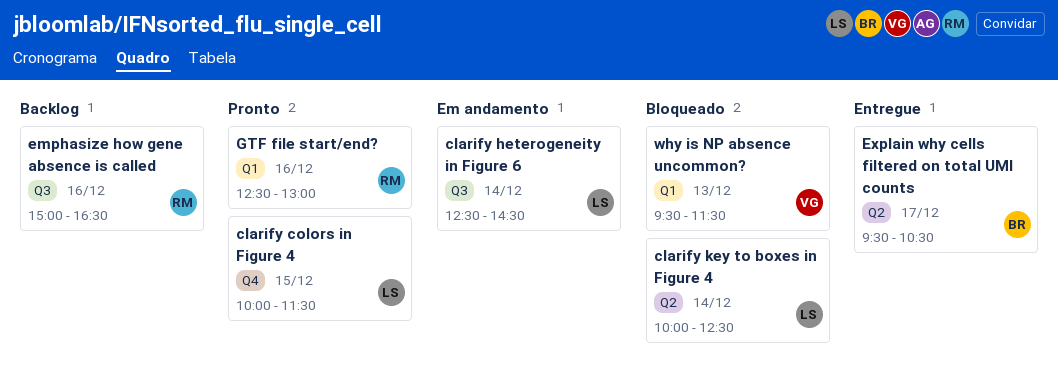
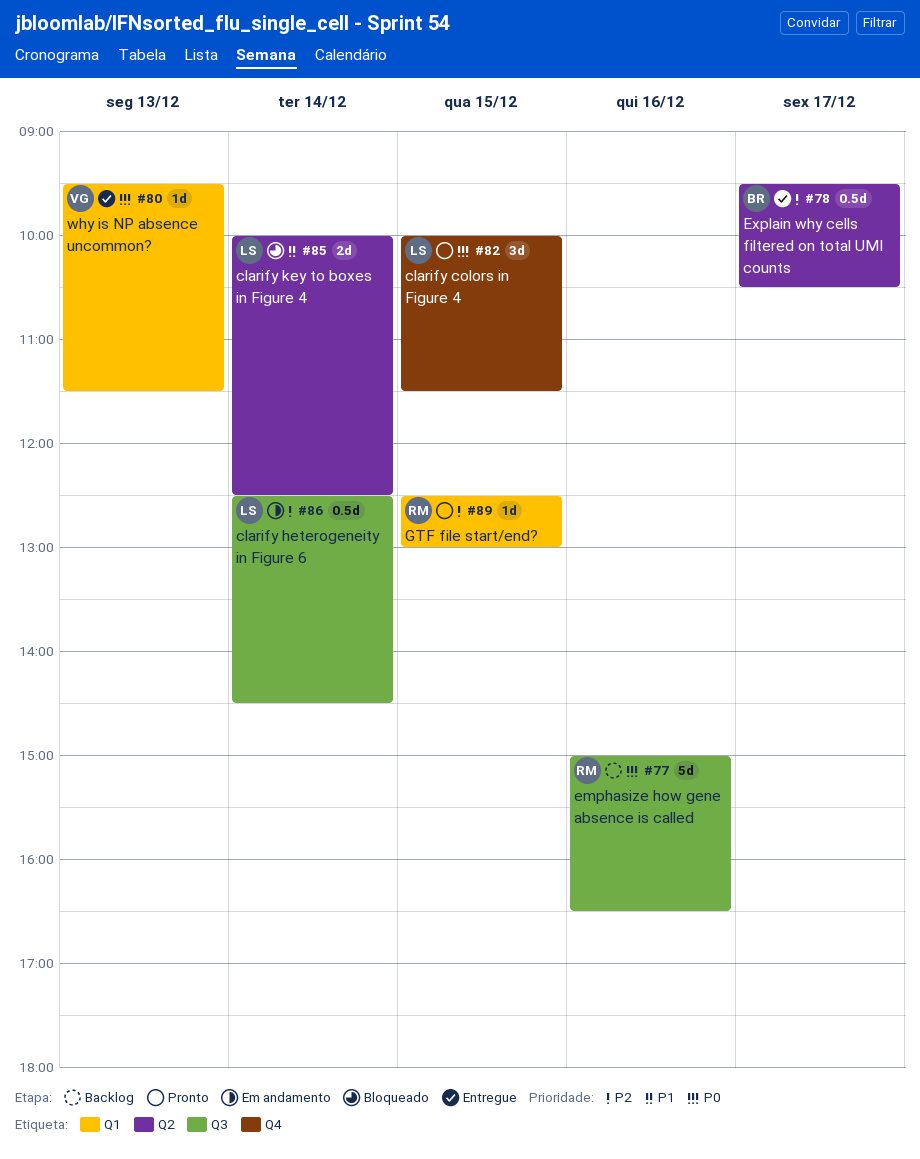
GTF file start/end?, day: Dec 16 -> Dec 15
why is NP absence uncommon?, status: Bloqueado -> Entregue

